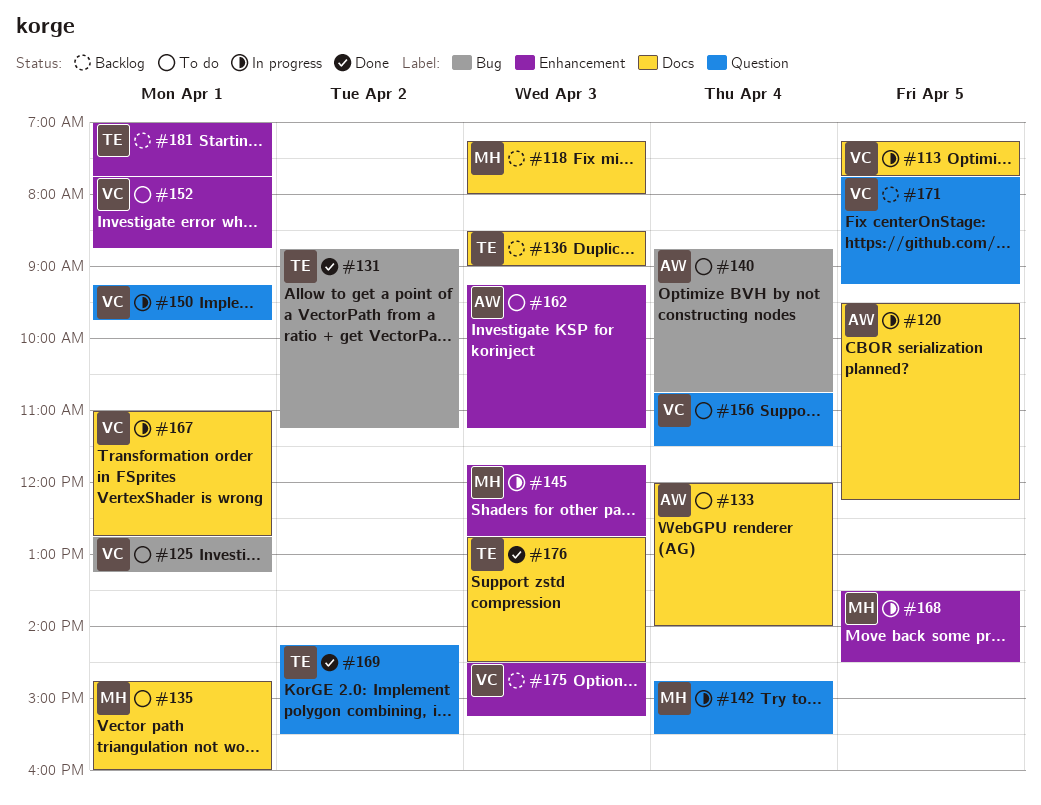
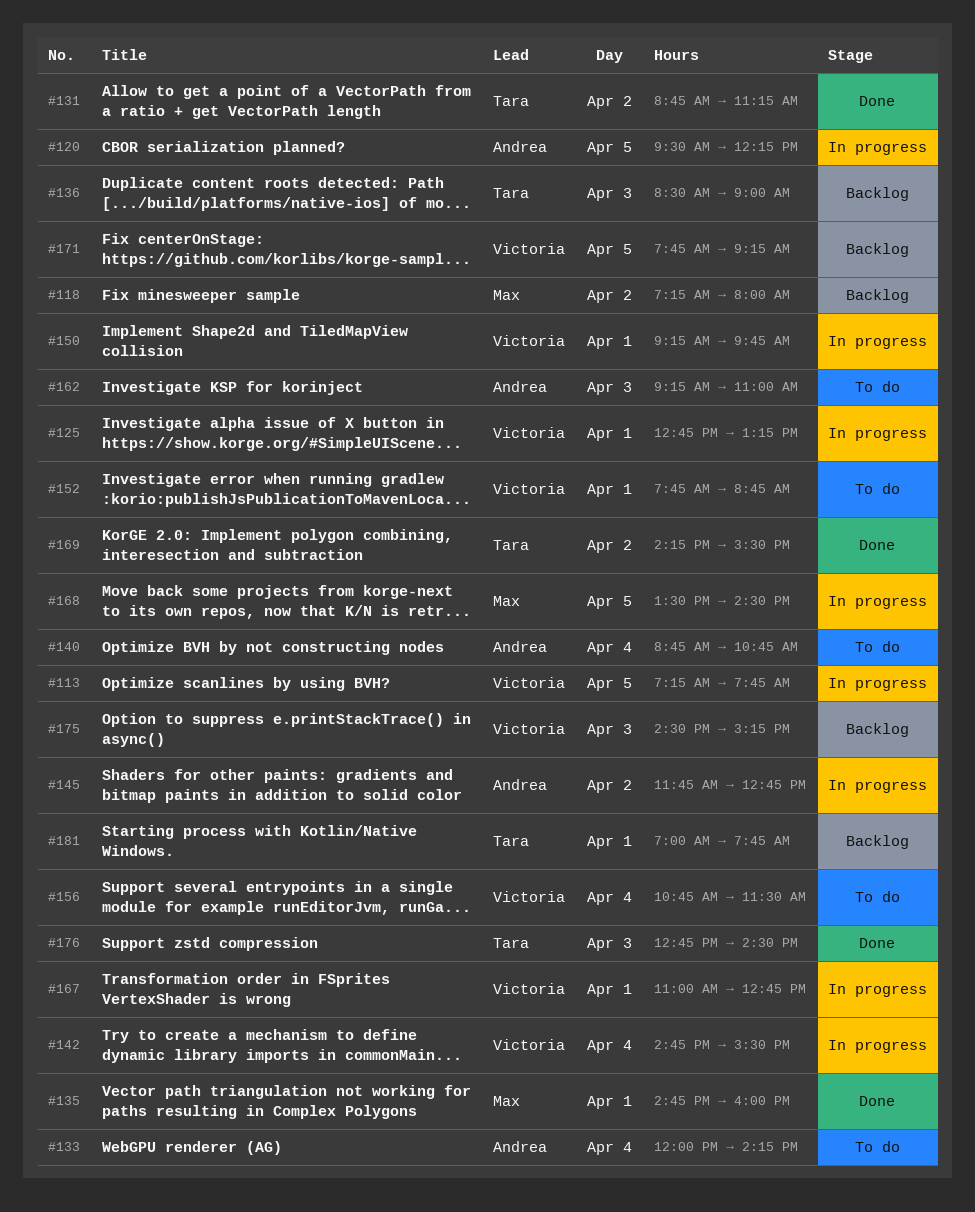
#118, day: Apr 3 -> Apr 2
#125, status: To do -> In progress
#133, ends: 14:00 -> 14:15
#135, status: To do -> Done
#142, owner: Max -> Victoria
#145, owner: Max -> Andrea
#145, day: Apr 3 -> Apr 2
#162, ends: 11:15 -> 11:00

